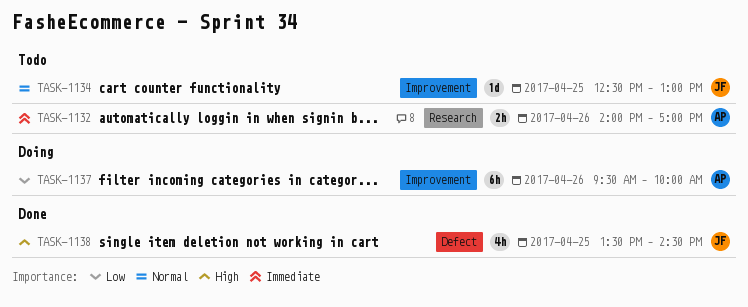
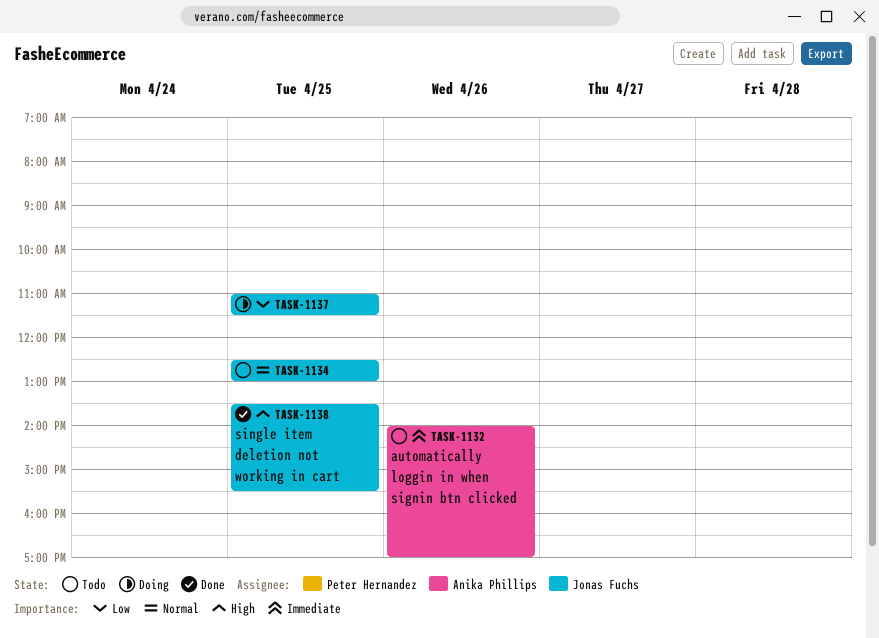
TASK-1137, owner: Anika Phillips -> Jonas Fuchs
TASK-1137, day: Apr 26 -> Apr 25
TASK-1137, begins: 09:30 -> 11:00
TASK-1137, ends: 10:00 -> 11:30
TASK-1138, ends: 14:30 -> 15:30

